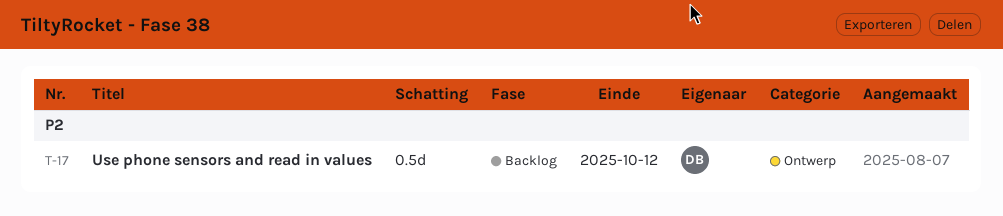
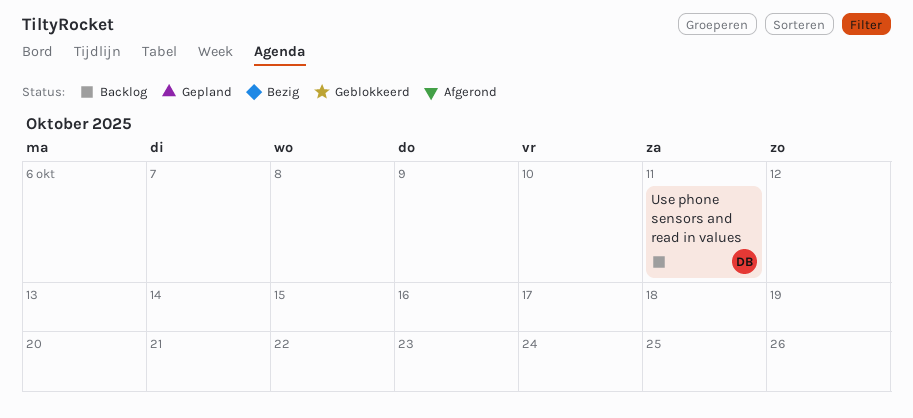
Use phone sensors and read in values, due: Oct 12 -> Oct 11

